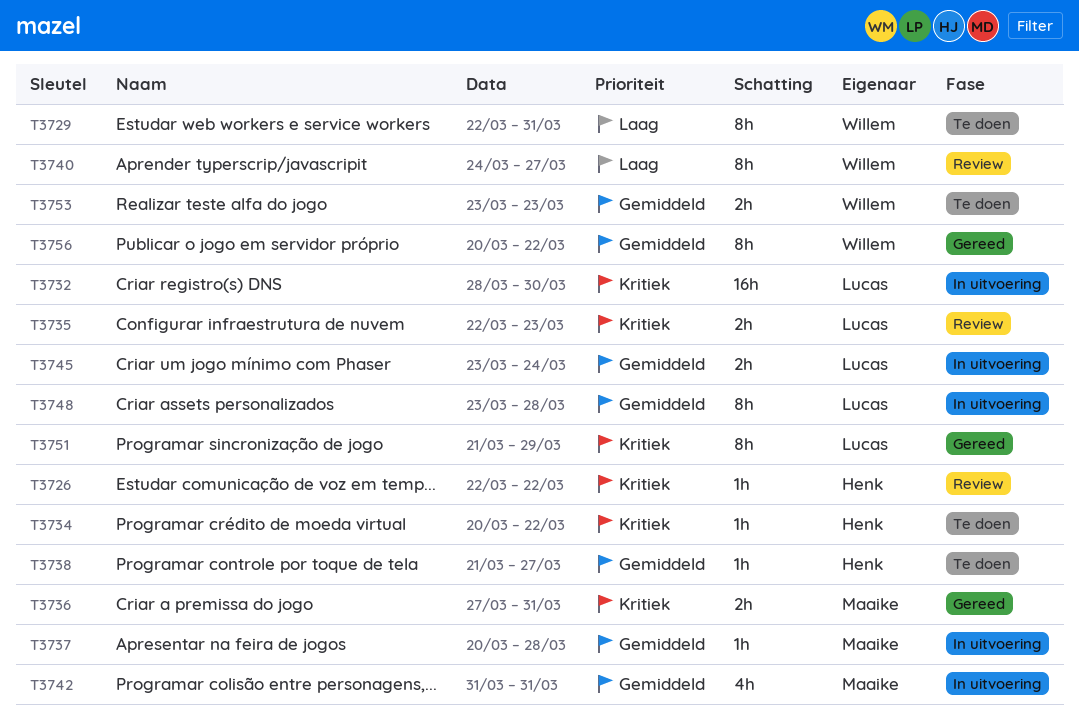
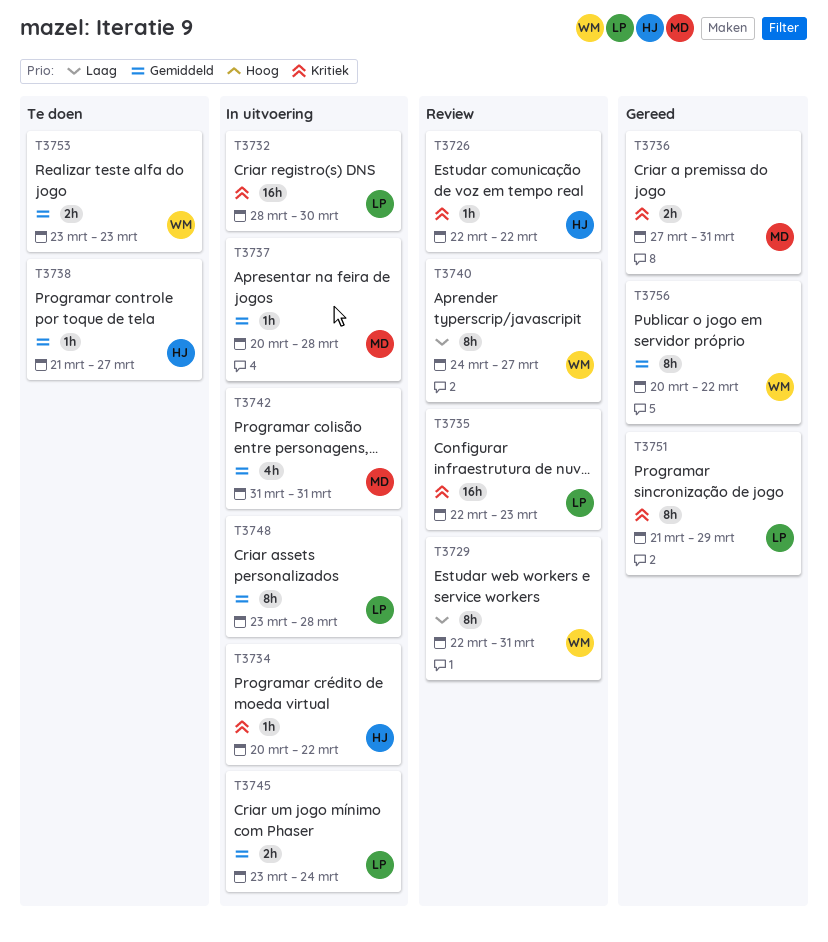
T3729, status: Te doen -> Review
T3734, status: Te doen -> In uitvoering
T3735, estimate: 2h -> 16h

